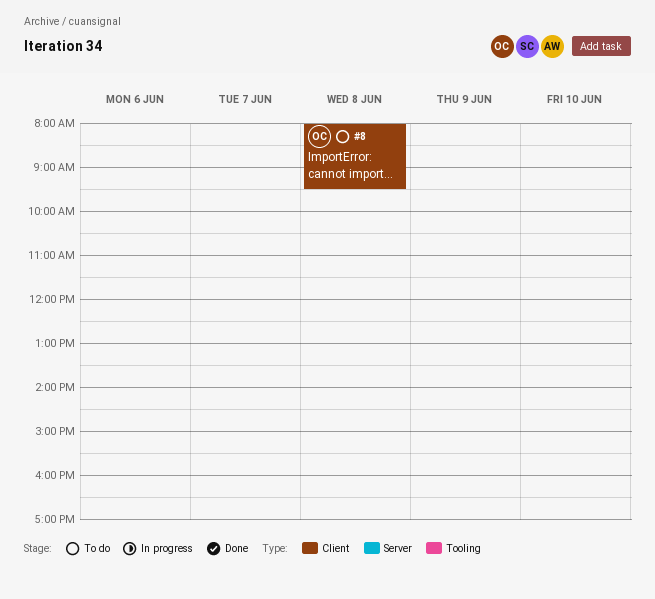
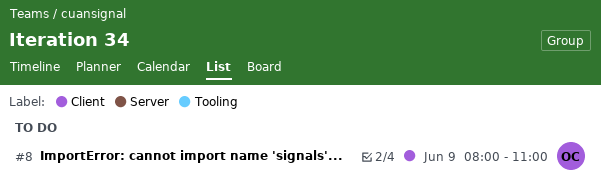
#8, day: Jun 8 -> Jun 9
#8, ends: 09:30 -> 11:00

